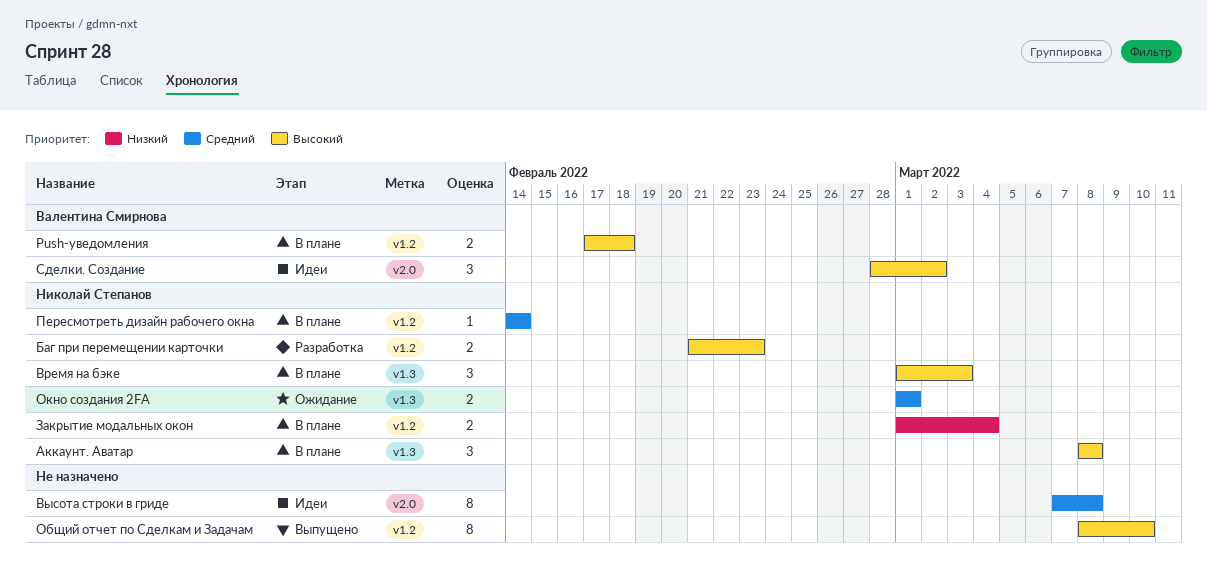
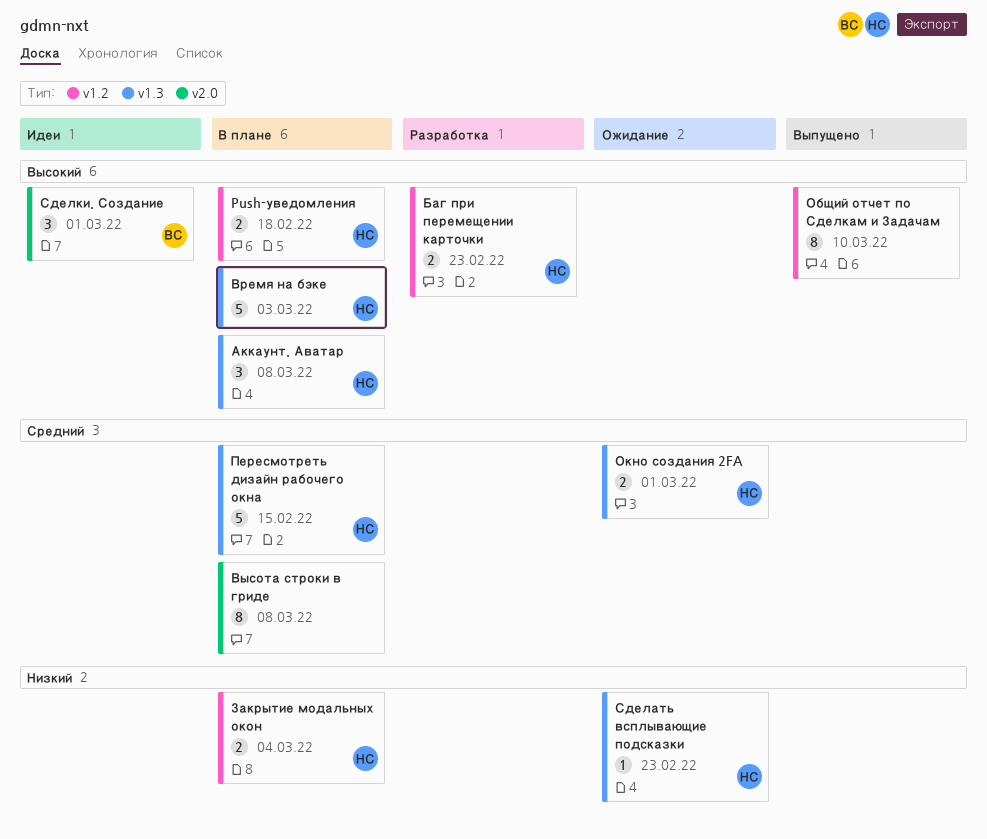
Push-уведомления, owner: Валентина Смирнова -> Николай Степанов
Время на бэке, estimate: 3 -> 5
Высота строки в гриде, status: Идеи -> В плане
Пересмотреть дизайн рабочего окна, label: v1.2 -> v1.3
Пересмотреть дизайн рабочего окна, estimate: 1 -> 5
Пересмотреть дизайн рабочего окна, due: Feb 14 -> Feb 15
Сделать всплывающие подсказки: none -> present
Сделки. Создание, due: Mar 2 -> Mar 1

